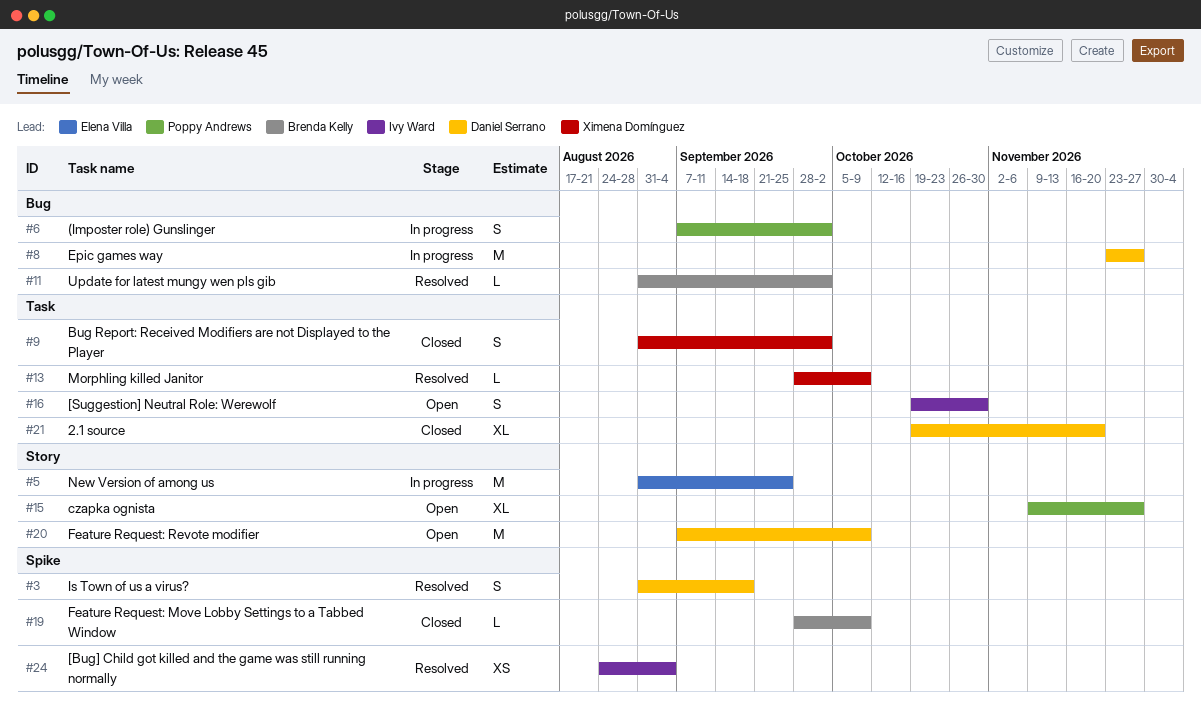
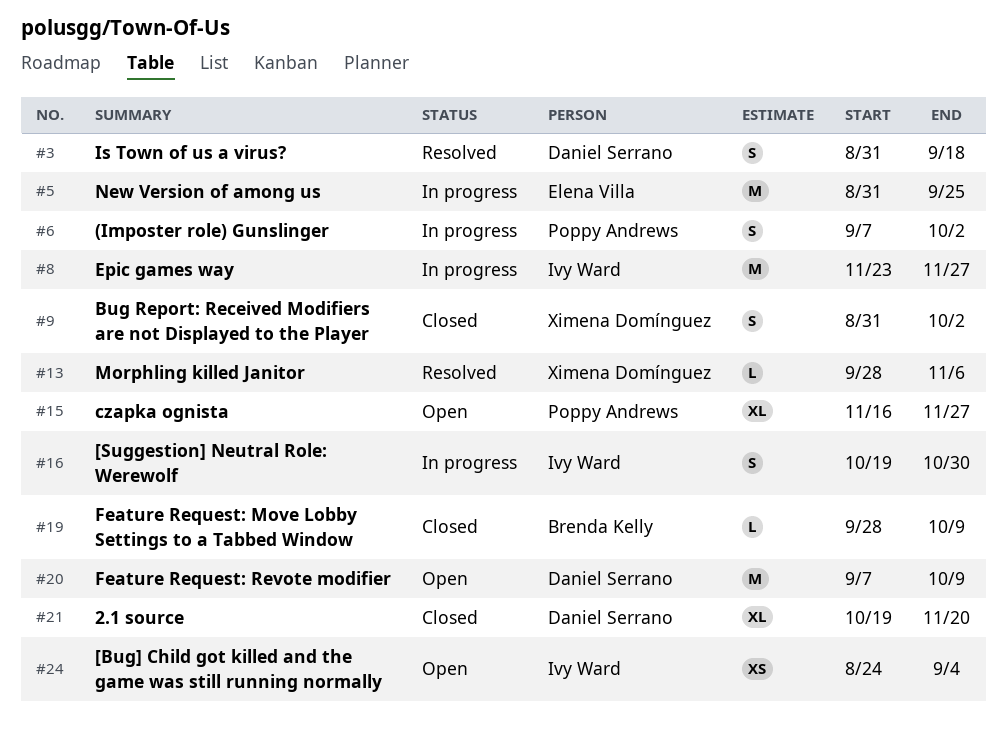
#8, owner: Daniel Serrano -> Ivy Ward
#11: present -> none
#13, due: Oct 9 -> Nov 6
#15, start: Nov 9 -> Nov 16
#16, status: Open -> In progress
#24, status: Resolved -> Open

